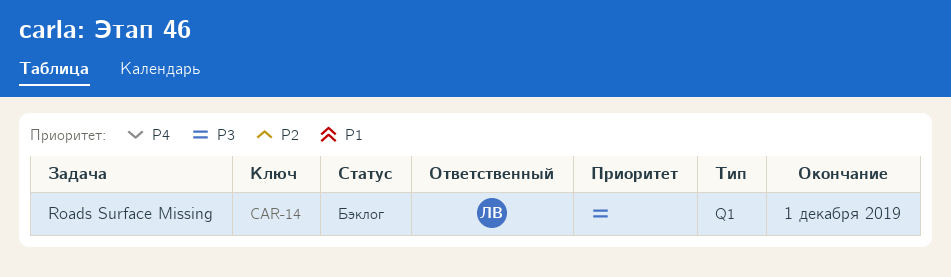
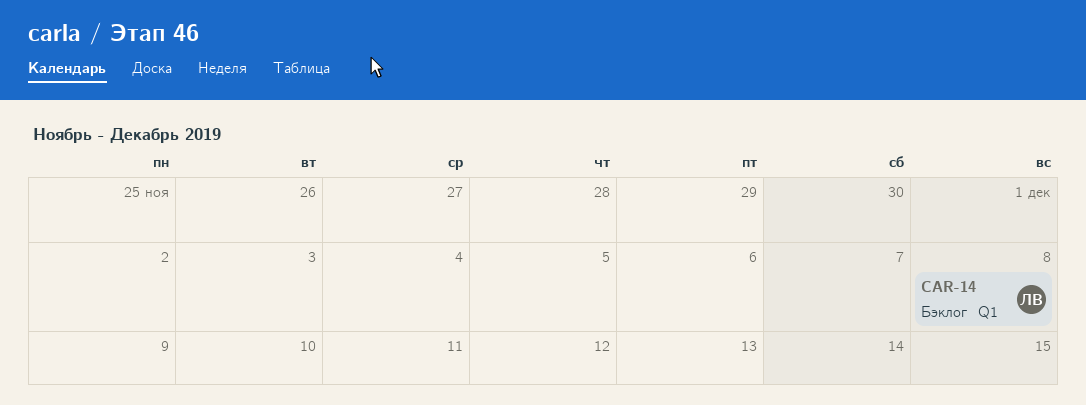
CAR-14, due: Dec 1 -> Dec 8

